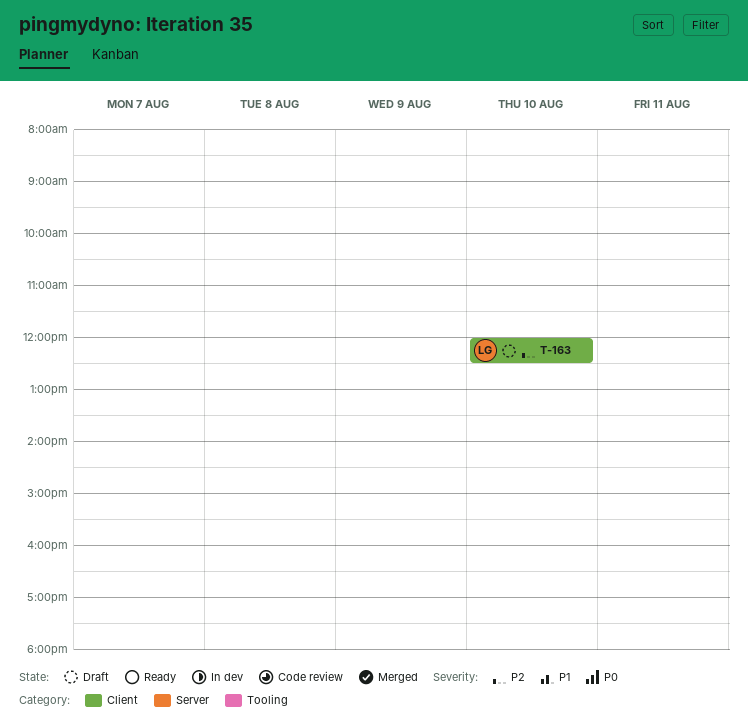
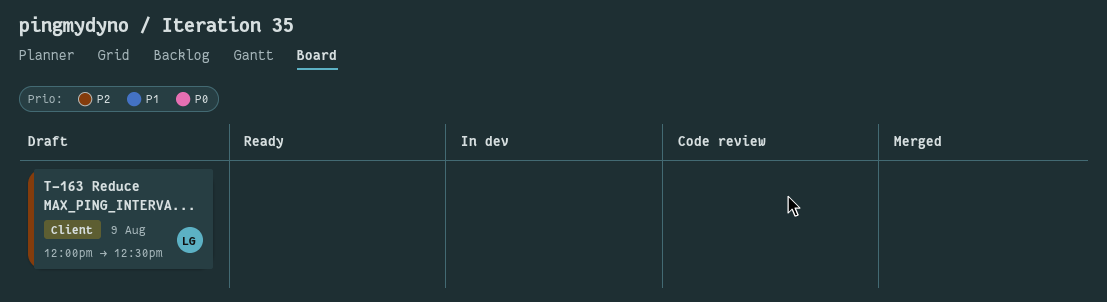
T-163, day: Aug 10 -> Aug 9

